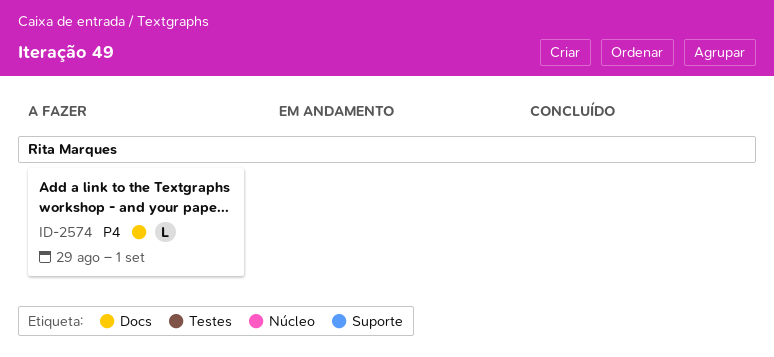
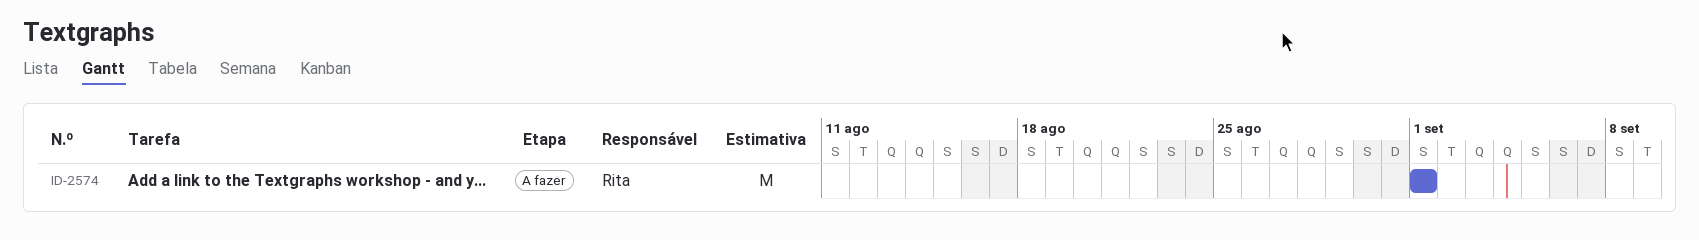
ID-2574, estimate: L -> M
ID-2574, start: Aug 29 -> Sep 1

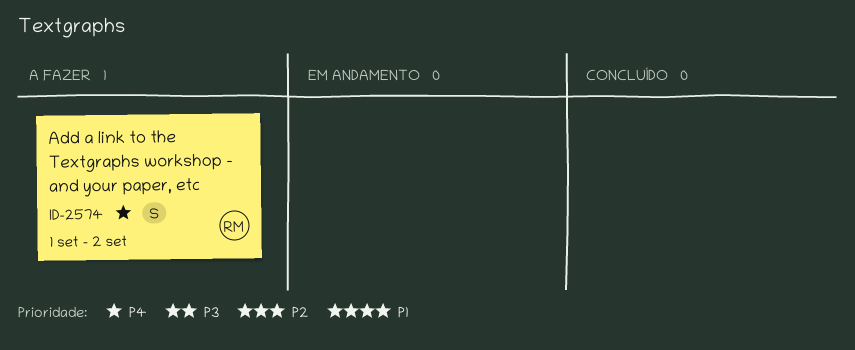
ID-2574, estimate: M -> S
ID-2574, due: Sep 1 -> Sep 2

